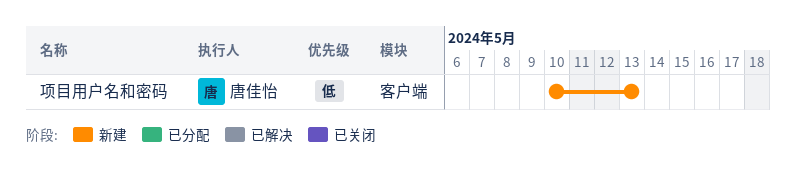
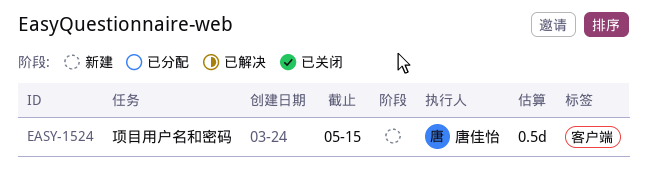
项目用户名和密码, due: May 13 -> May 15

